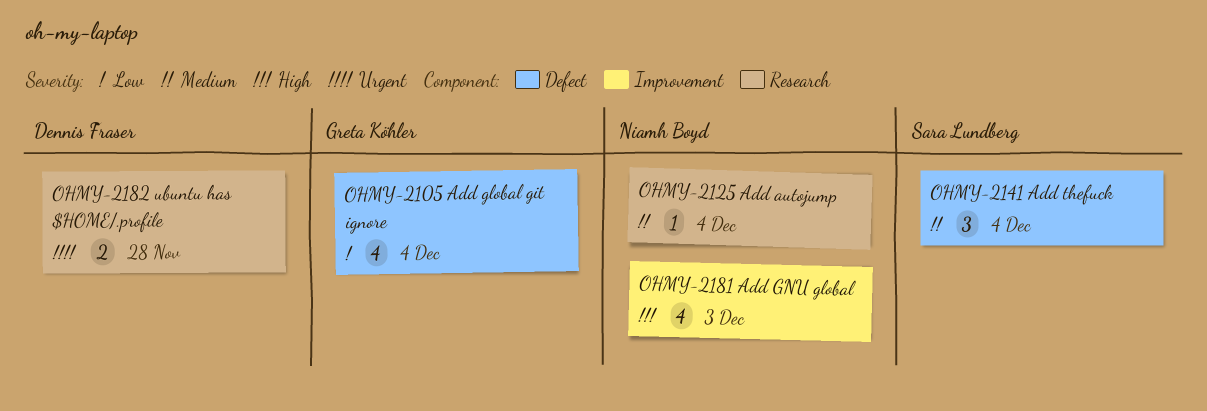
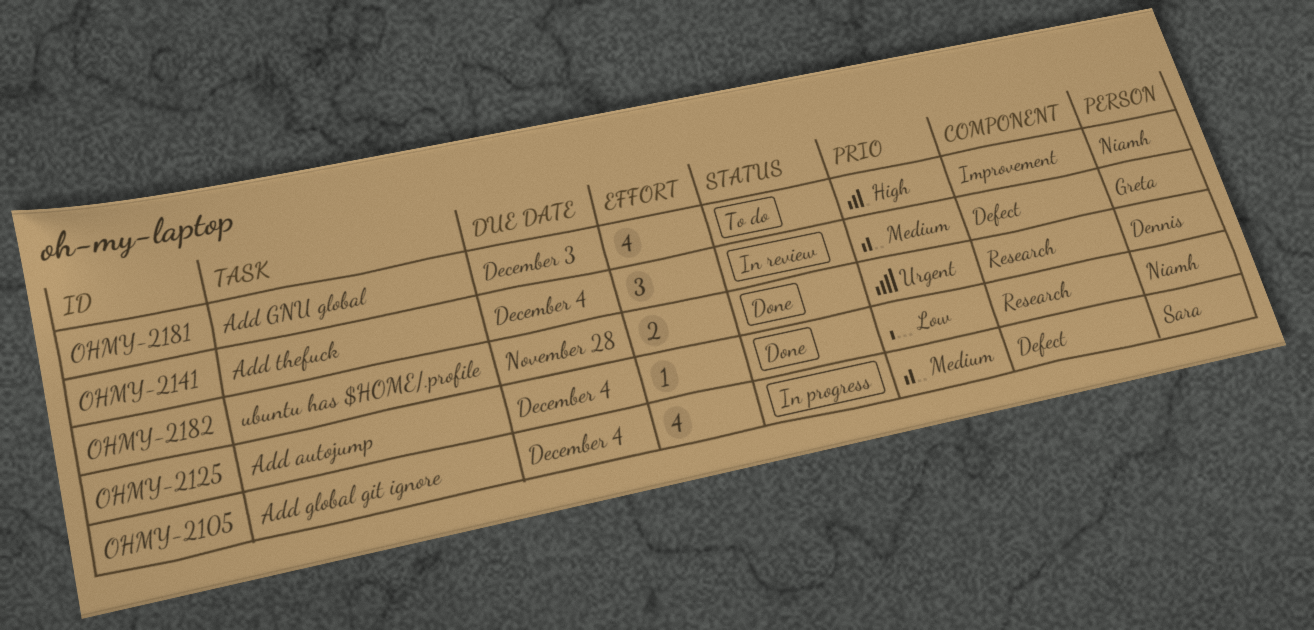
OHMY-2105, owner: Greta Köhler -> Sara Lundberg
OHMY-2105, priority: Low -> Medium
OHMY-2125, priority: Medium -> Low
OHMY-2141, owner: Sara Lundberg -> Greta Köhler

